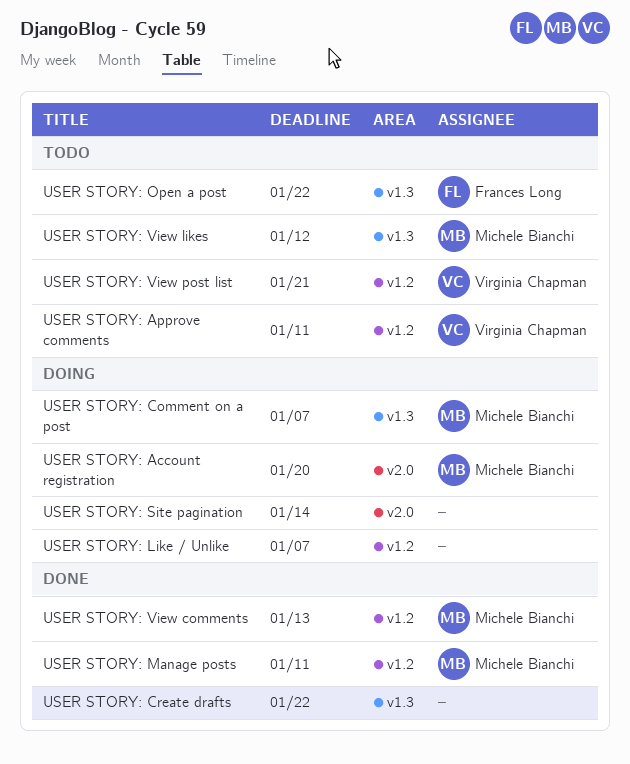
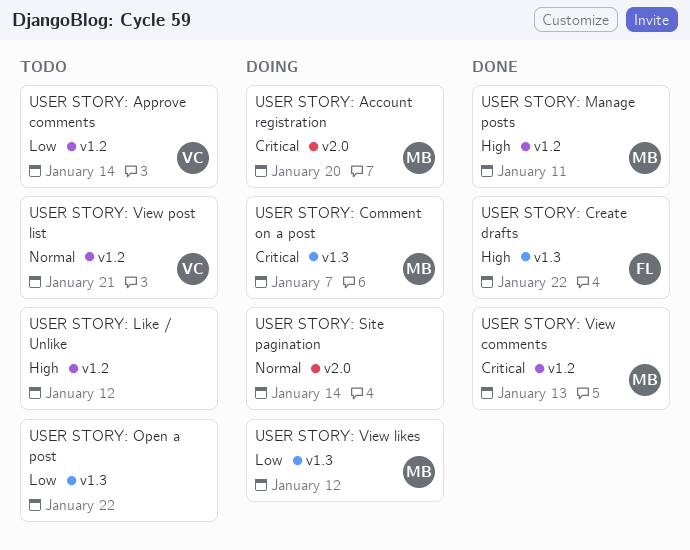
USER STORY: Approve comments, due: Jan 11 -> Jan 14
USER STORY: Create drafts, owner: none -> Frances Long
USER STORY: Like / Unlike, status: Doing -> Todo
USER STORY: Like / Unlike, due: Jan 7 -> Jan 12
USER STORY: Open a post, owner: Frances Long -> none
USER STORY: View likes, status: Todo -> Doing

